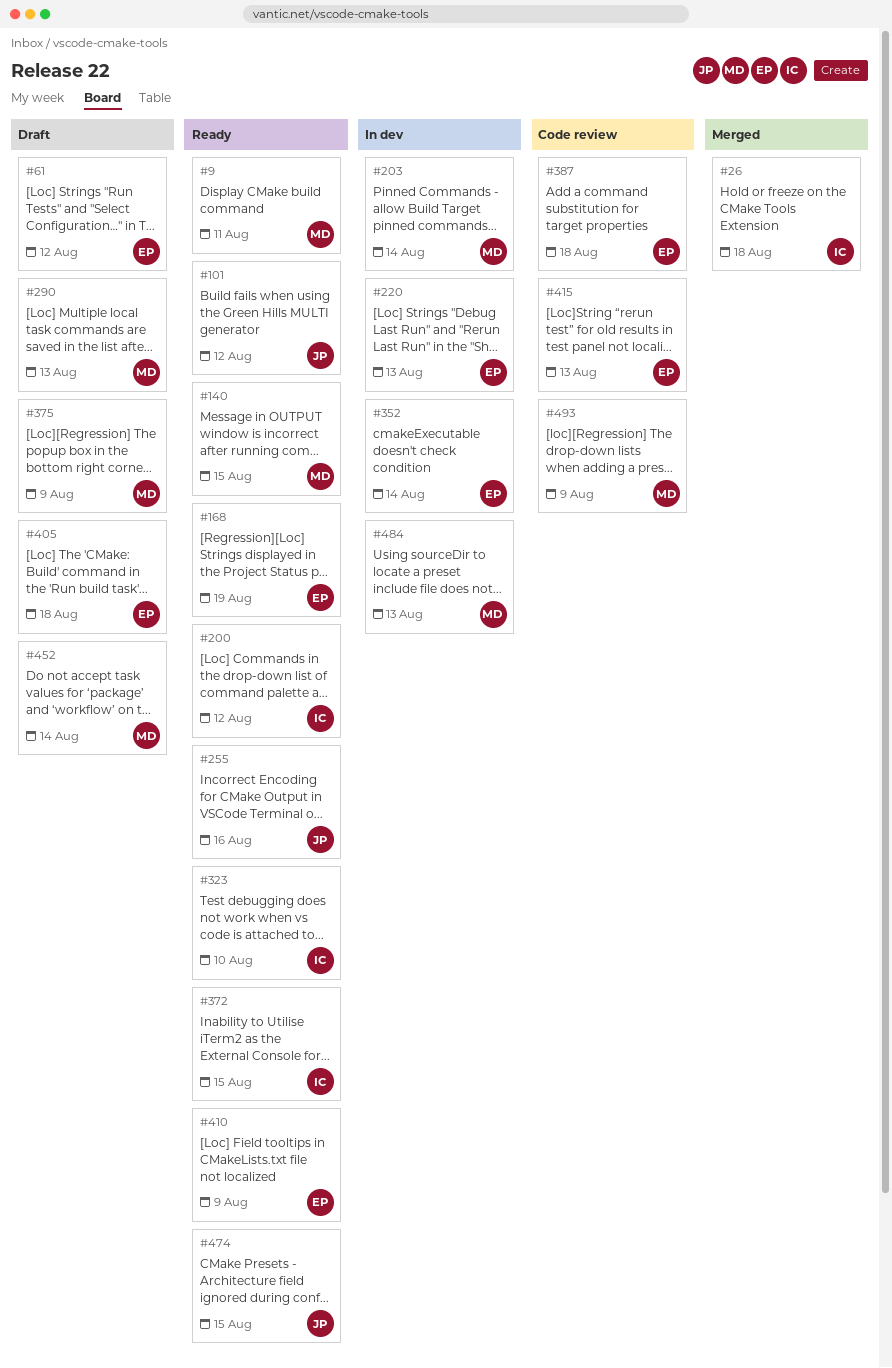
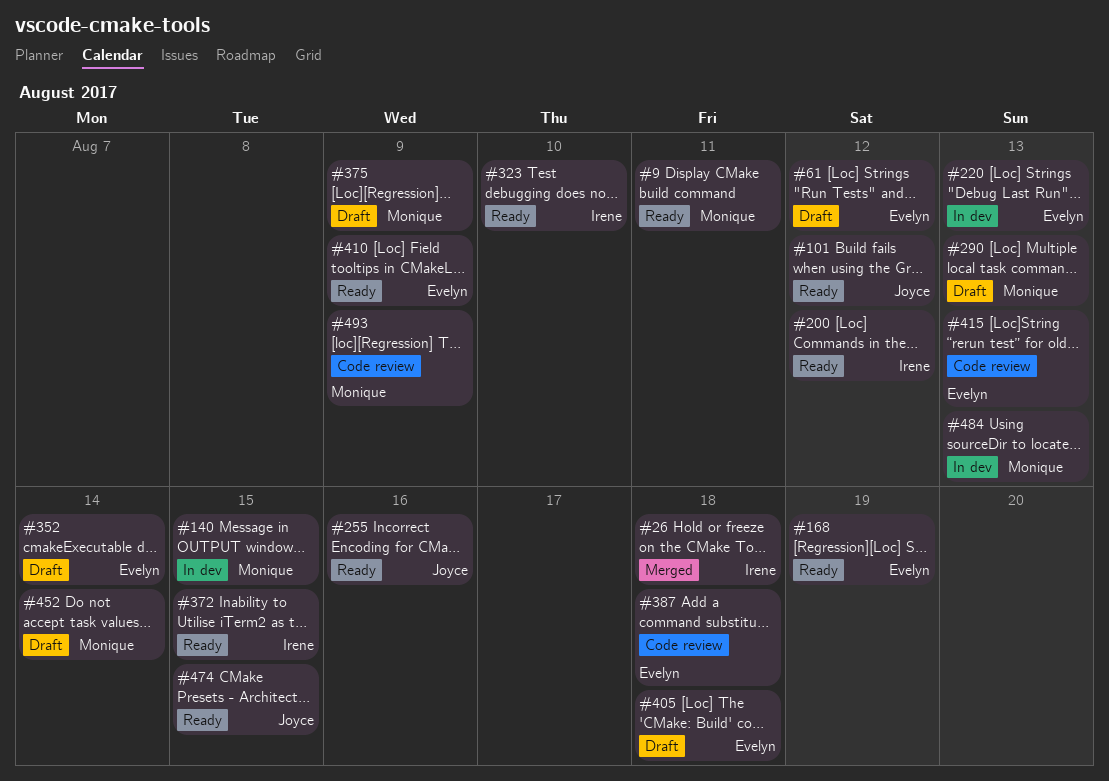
#140, status: Ready -> In dev
#203: present -> none
#352, status: In dev -> Draft

